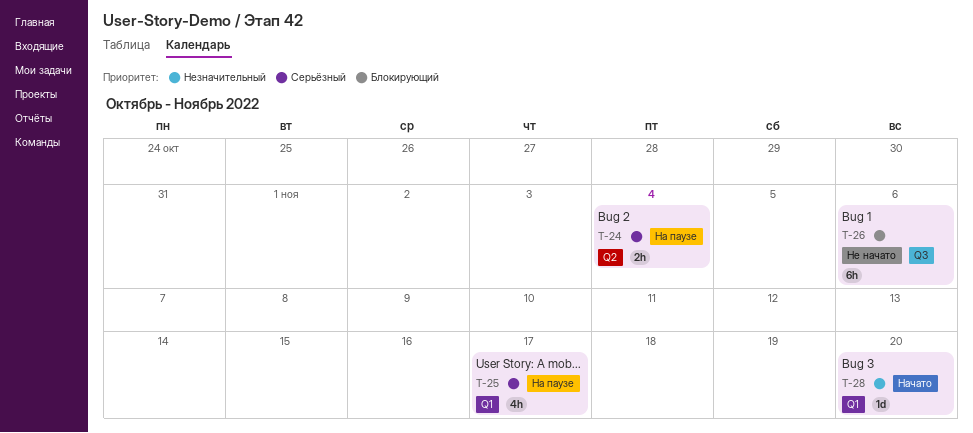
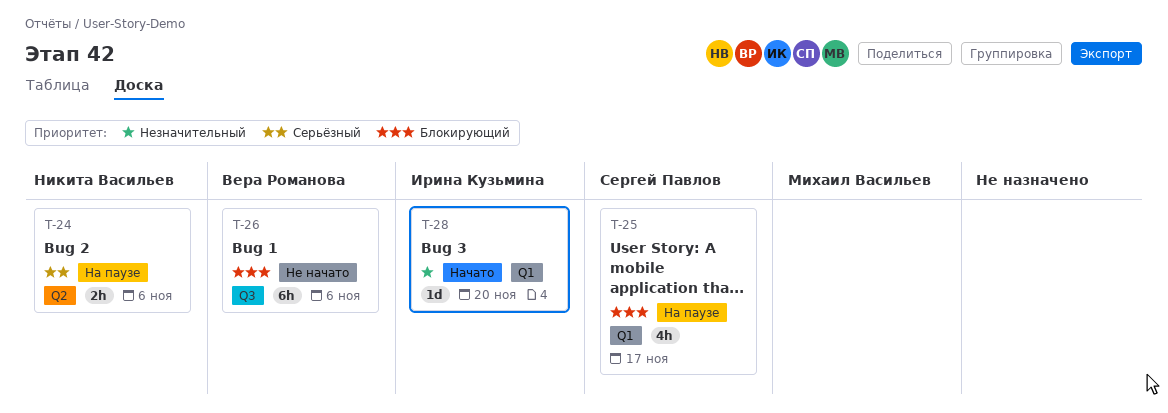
T-24, due: Nov 4 -> Nov 6
T-25, priority: Серьёзный -> Блокирующий

